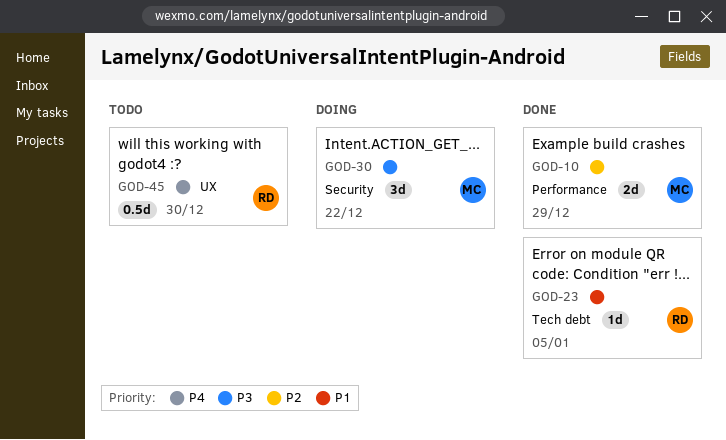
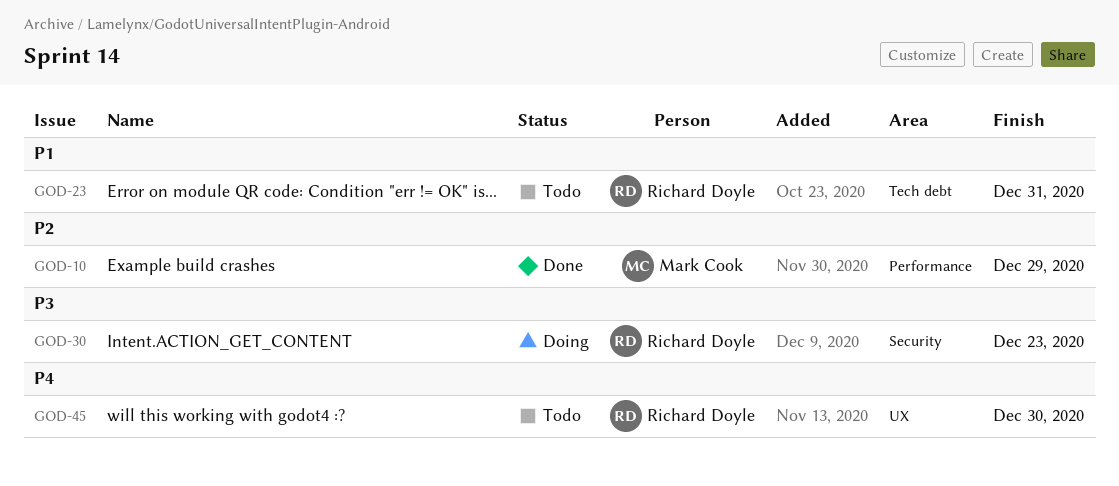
GOD-23, status: Done -> Todo
GOD-23, due: Jan 5 -> Dec 31
GOD-30, owner: Mark Cook -> Richard Doyle
GOD-30, due: Dec 22 -> Dec 23

